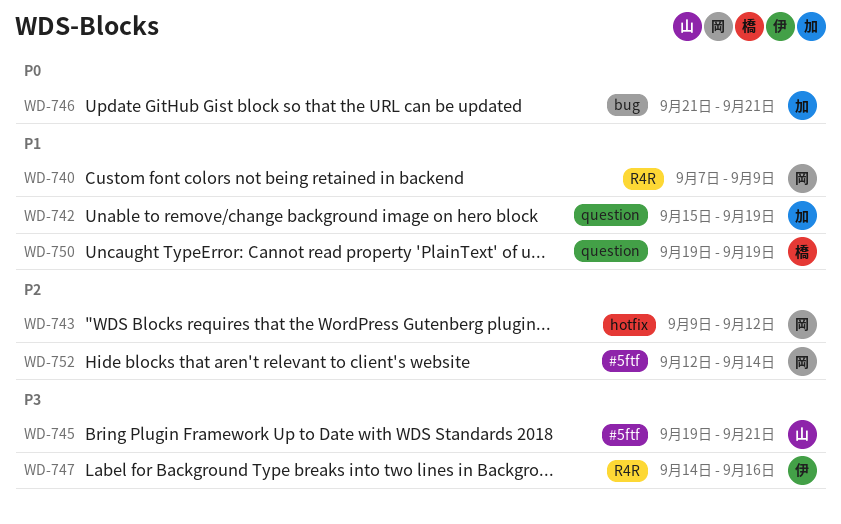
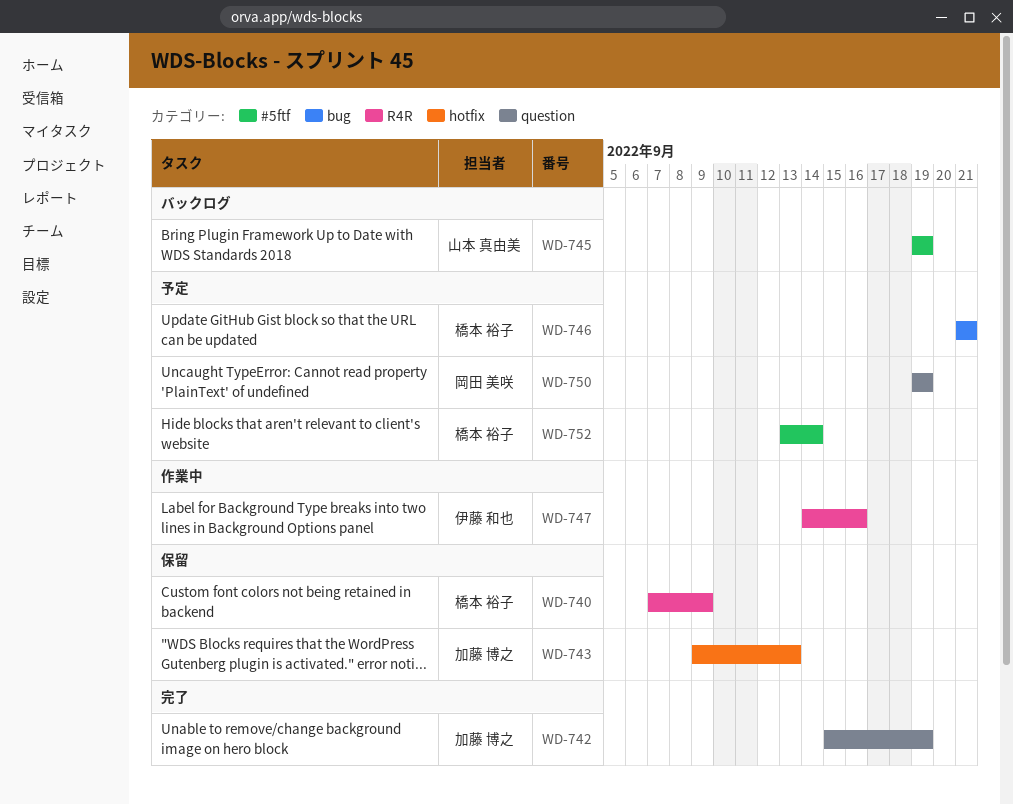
WD-740, owner: 岡田 美咲 -> 橋本 裕子
WD-743, owner: 岡田 美咲 -> 加藤 博之
WD-743, due: Sep 12 -> Sep 13
WD-745, due: Sep 21 -> Sep 19
WD-746, owner: 加藤 博之 -> 橋本 裕子
WD-750, owner: 橋本 裕子 -> 岡田 美咲
WD-752, owner: 岡田 美咲 -> 橋本 裕子
WD-752, start: Sep 12 -> Sep 13

